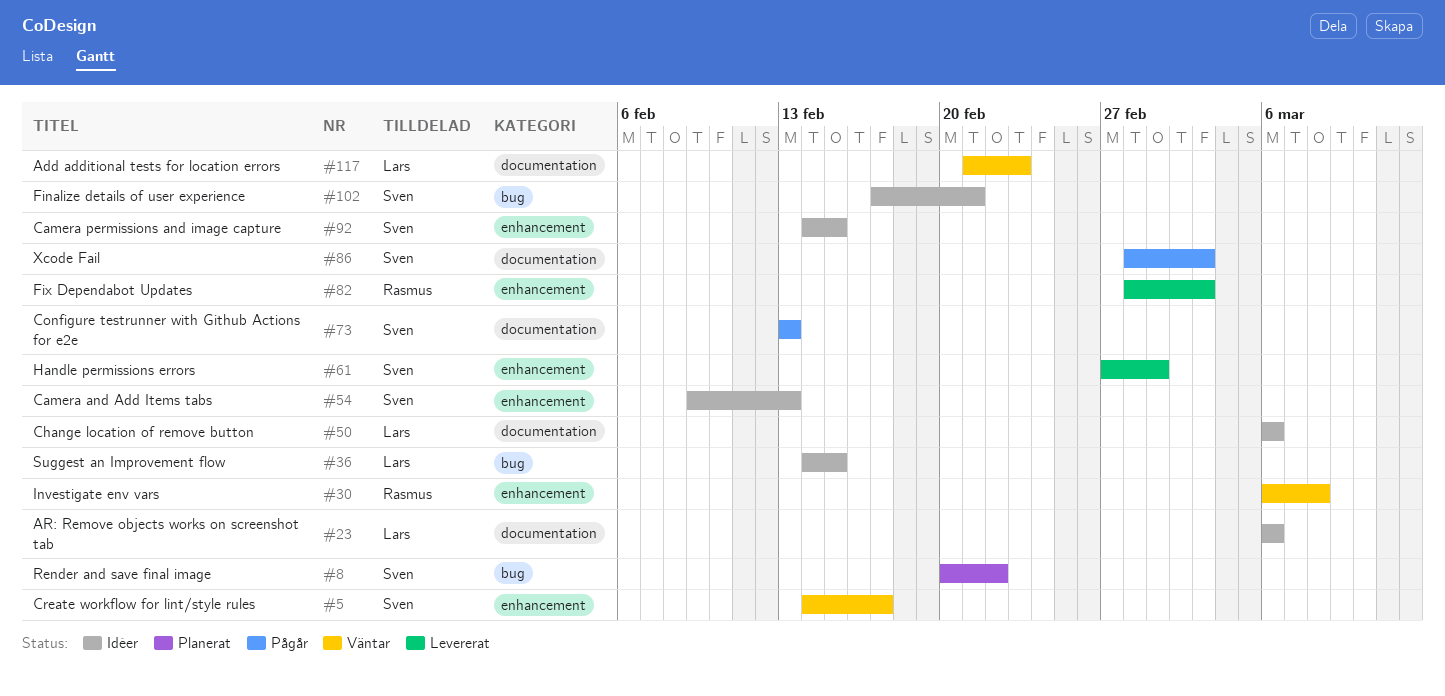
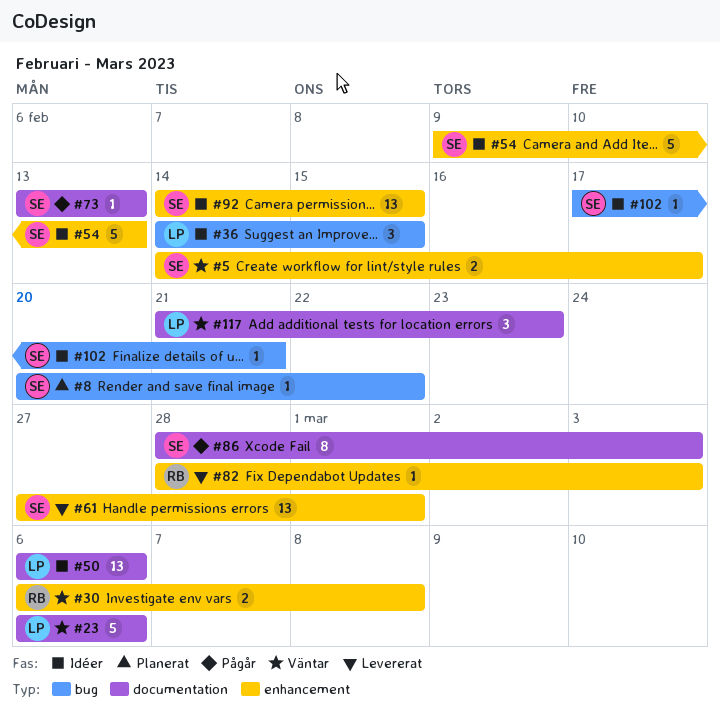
#23, status: Idéer -> Väntar

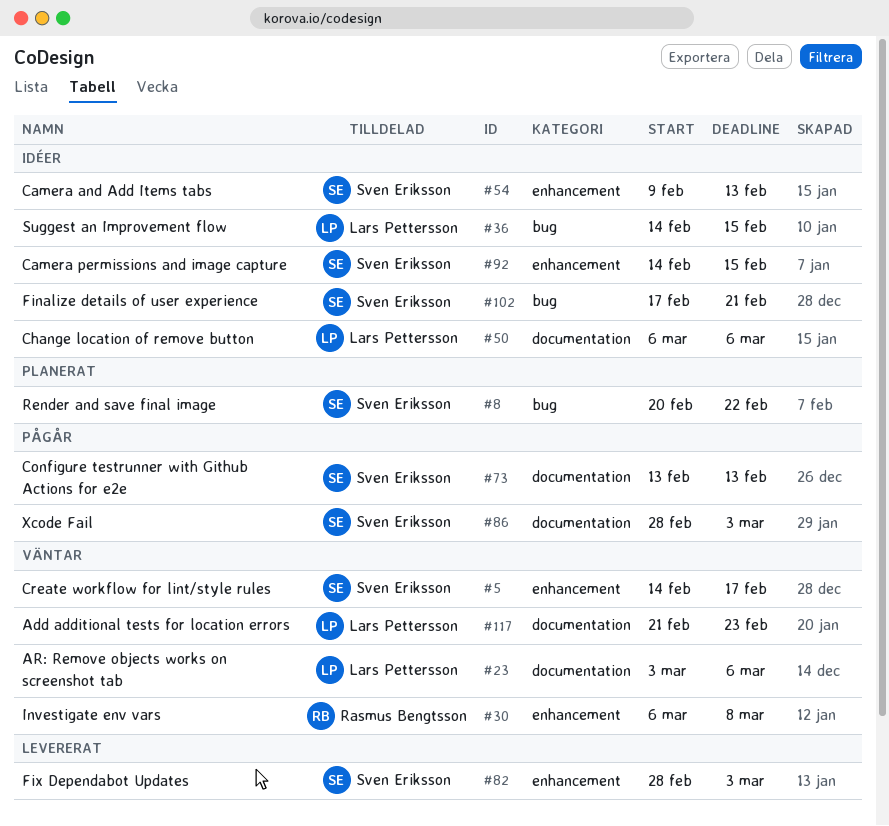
#23, start: Mar 6 -> Mar 3
#61: present -> none
#82, owner: Rasmus Bengtsson -> Sven Eriksson

